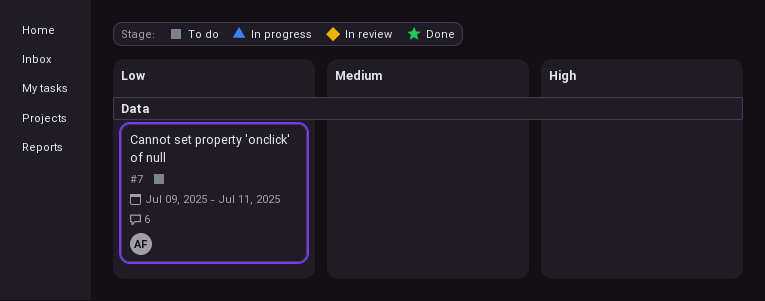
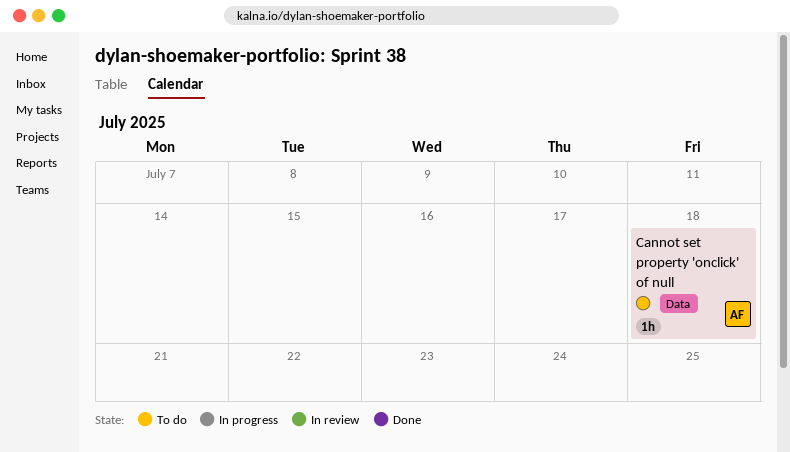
Cannot set property 'onclick' of null, due: Jul 11 -> Jul 18

